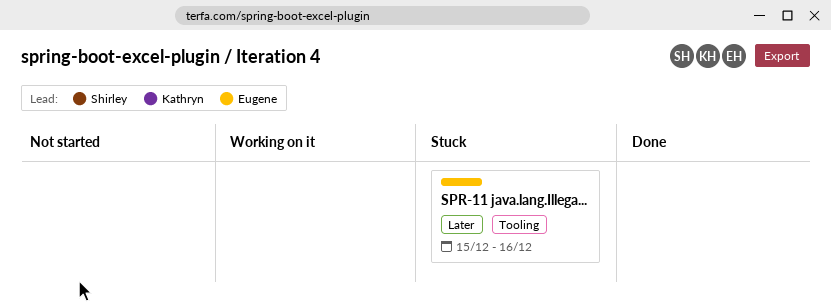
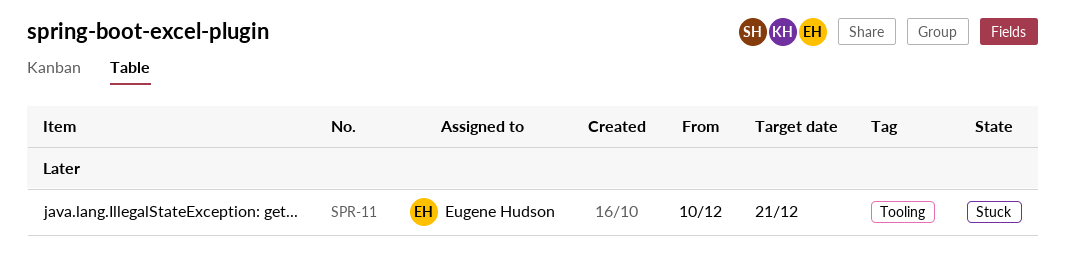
SPR-11, start: Dec 15 -> Dec 10
SPR-11, due: Dec 16 -> Dec 21

